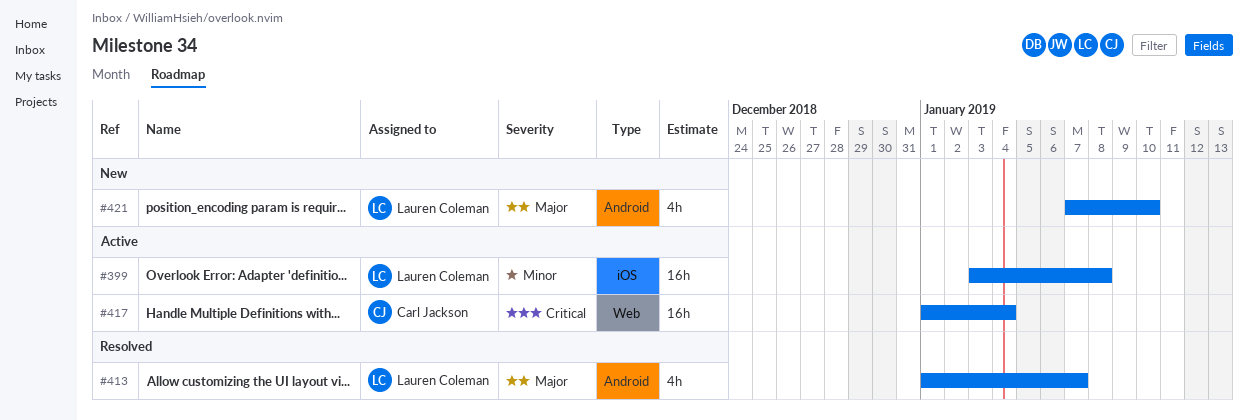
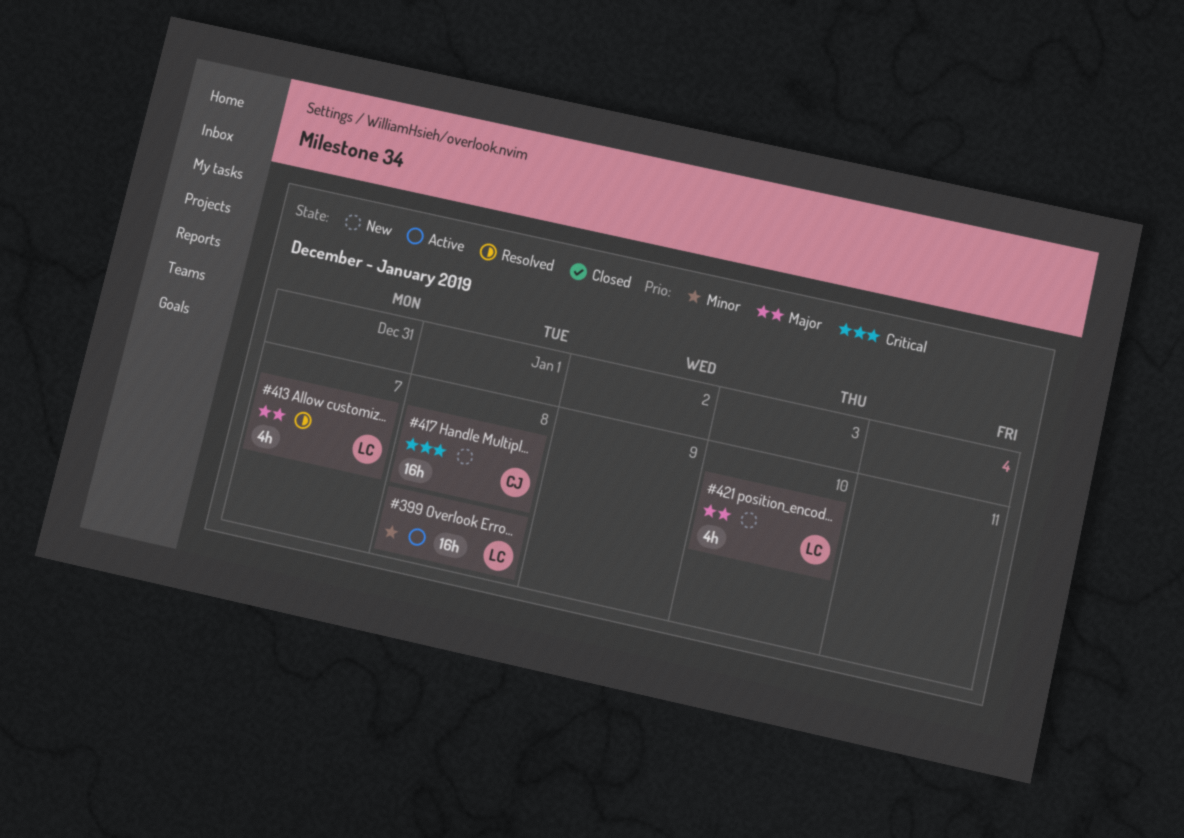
#417, status: Active -> New
#417, due: Jan 4 -> Jan 8

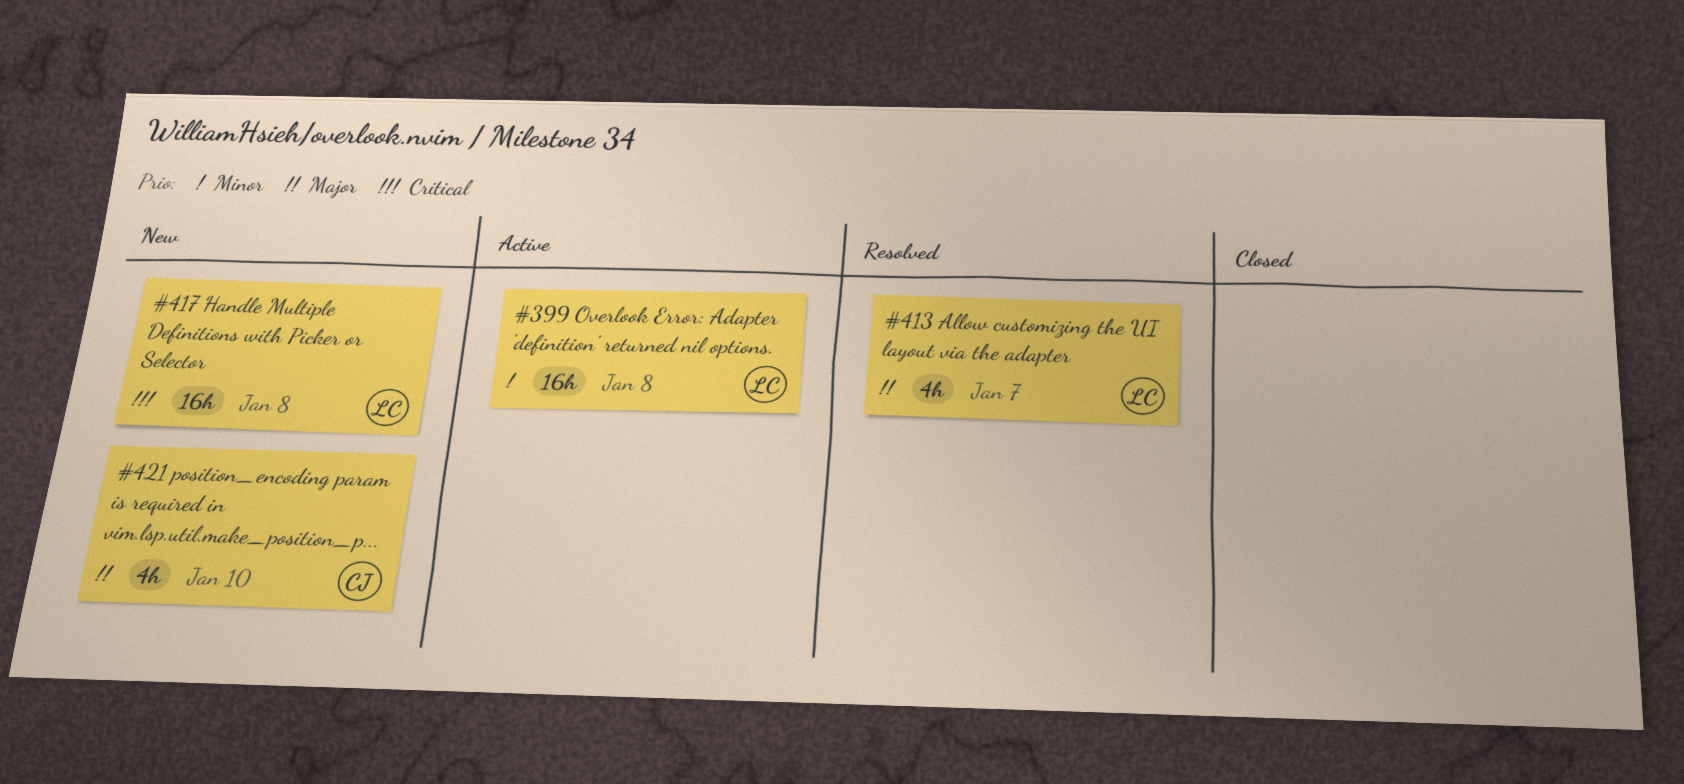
#417, owner: CJ -> LC
#421, owner: LC -> CJ

